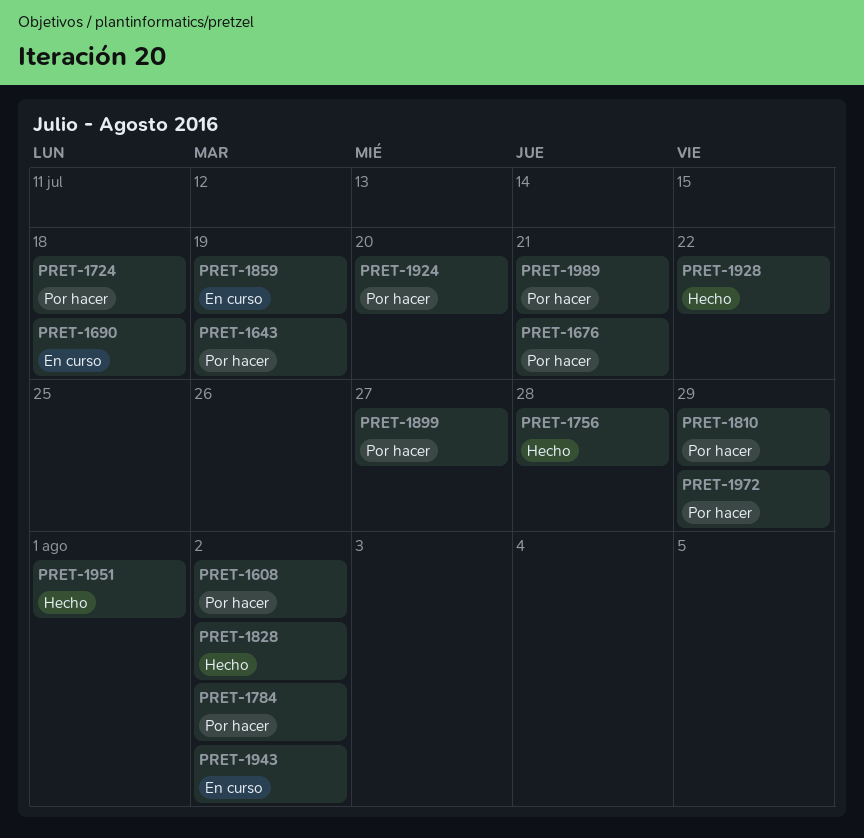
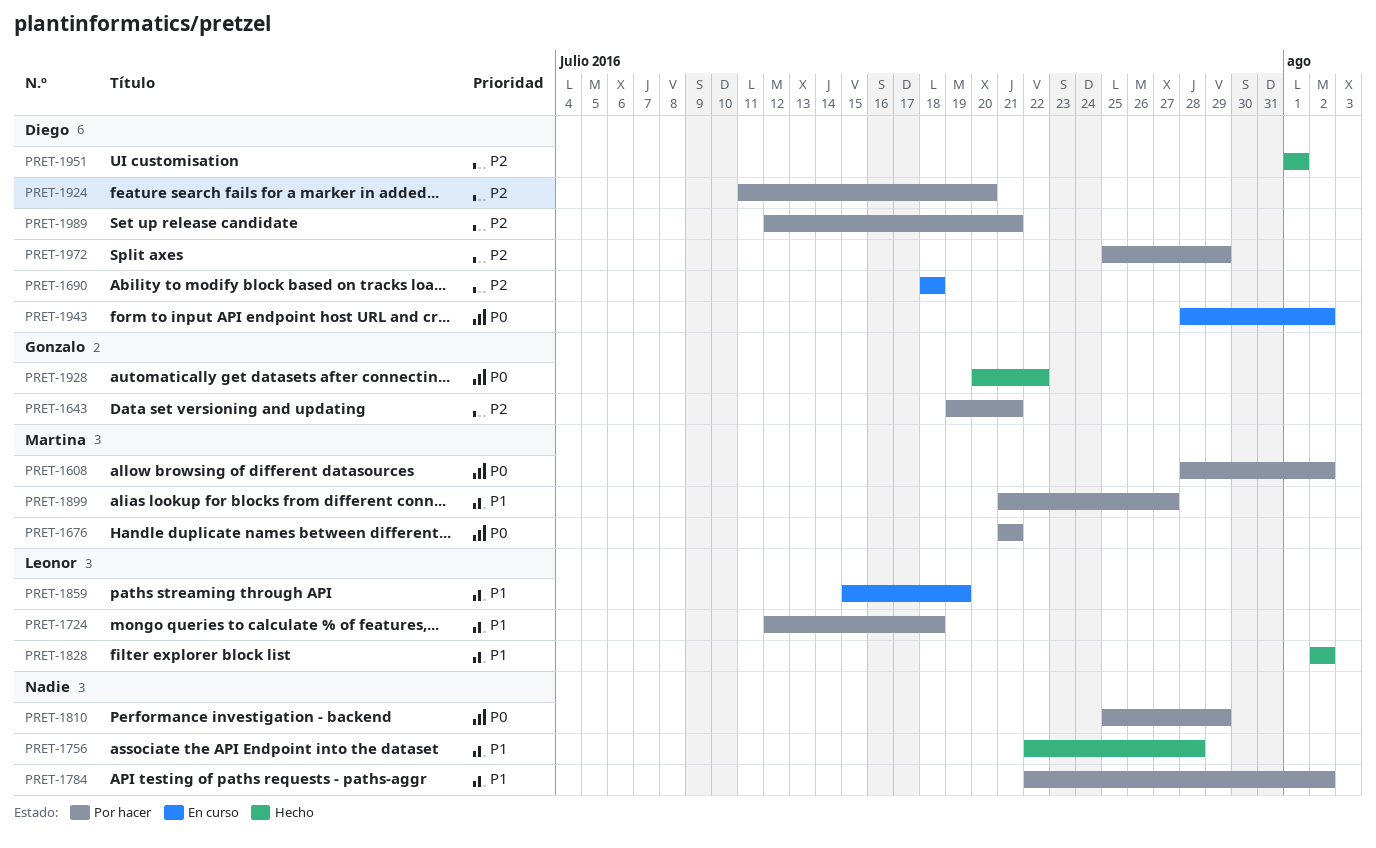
PRET-1643, due: Jul 19 -> Jul 21

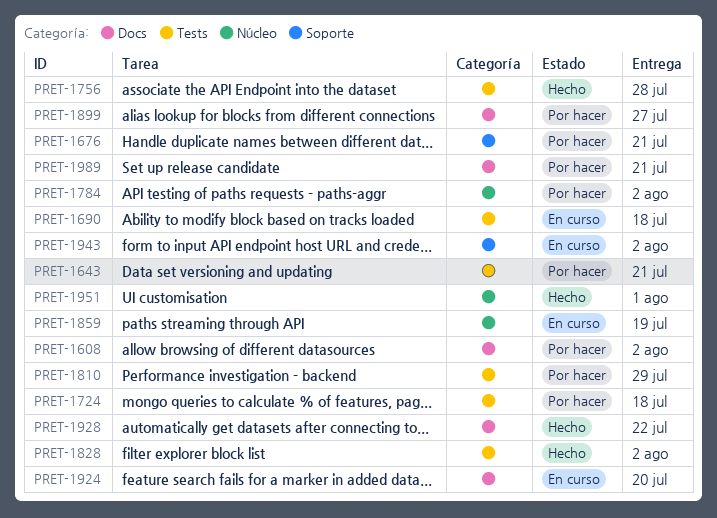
PRET-1924, status: Por hacer -> En curso
PRET-1972: present -> none

